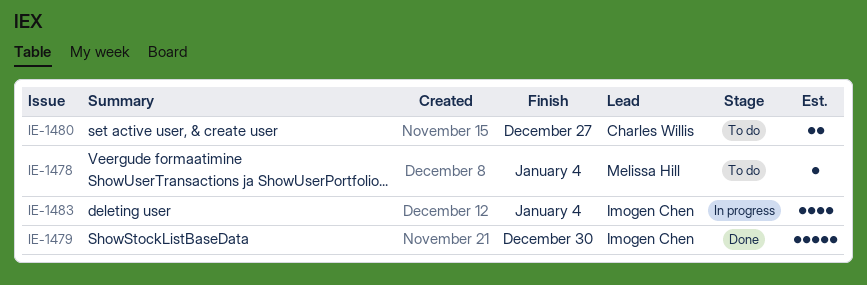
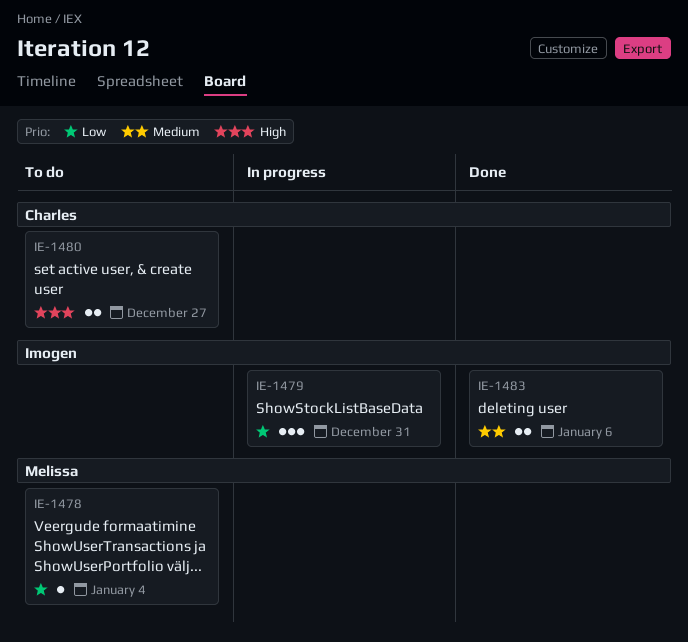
IE-1479, status: Done -> In progress
IE-1479, estimate: 5 -> 3
IE-1479, due: Dec 30 -> Dec 31
IE-1483, status: In progress -> Done
IE-1483, estimate: 4 -> 2
IE-1483, due: Jan 4 -> Jan 6

